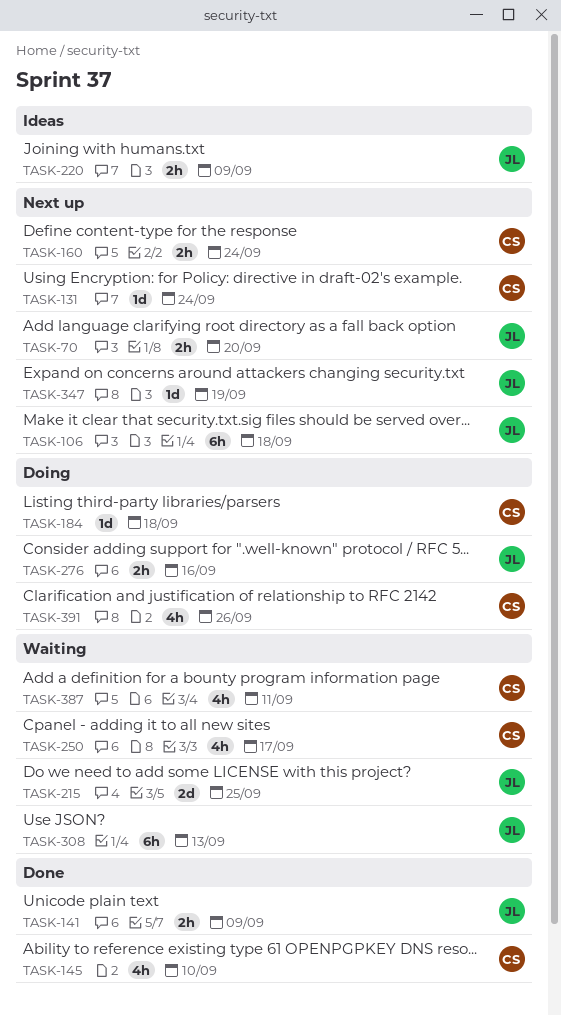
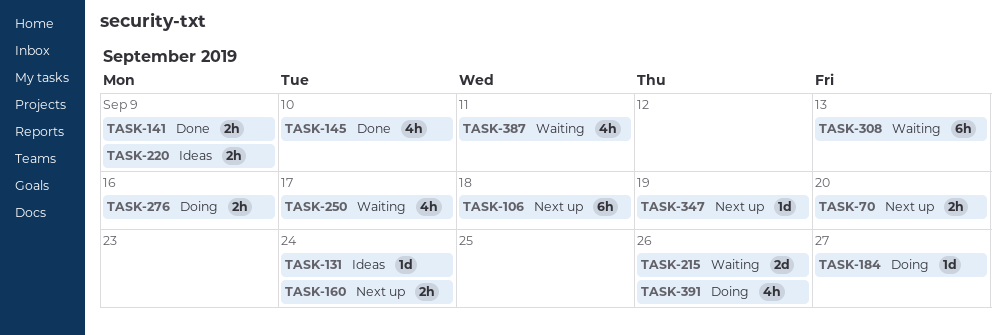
TASK-131, status: Next up -> Ideas
TASK-184, due: Sep 18 -> Sep 27
TASK-215, due: Sep 25 -> Sep 26

